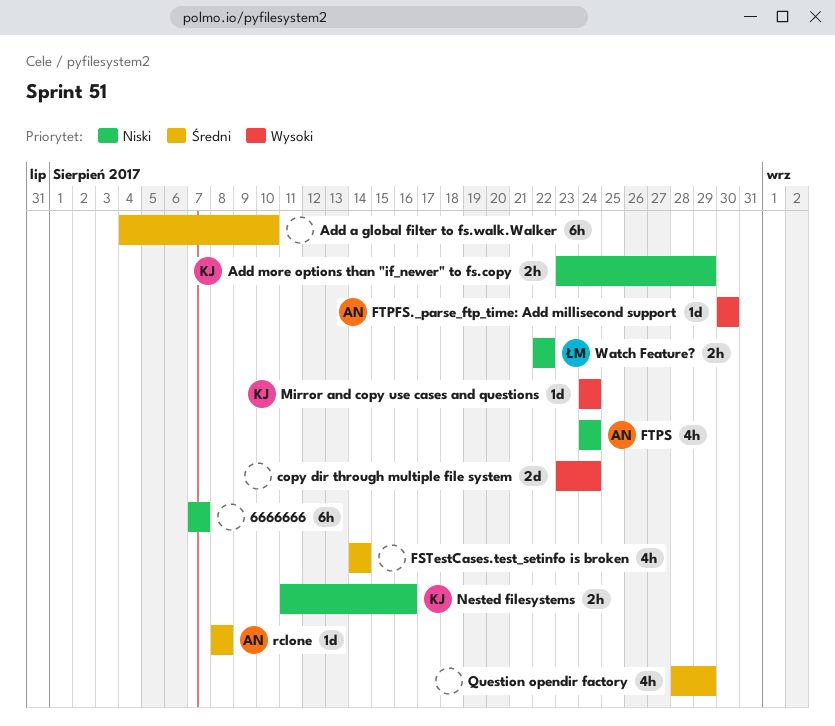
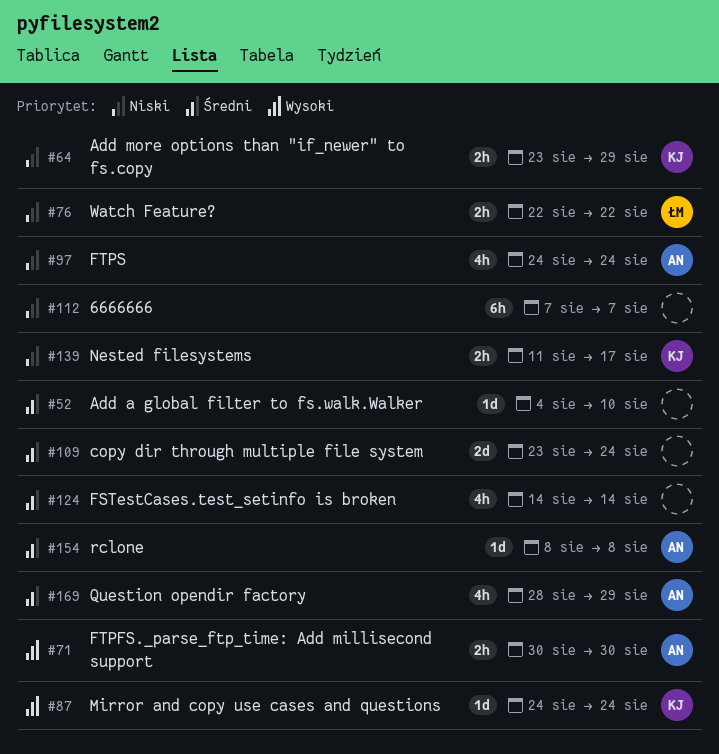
Add a global filter to fs.walk.Walker, estimate: 6h -> 1d
copy dir through multiple file system, priority: Wysoki -> Średni
FTPFS._parse_ftp_time: Add millisecond support, estimate: 1d -> 2h
Nested filesystems, due: Aug 16 -> Aug 17
Question opendir factory, owner: none -> AN

